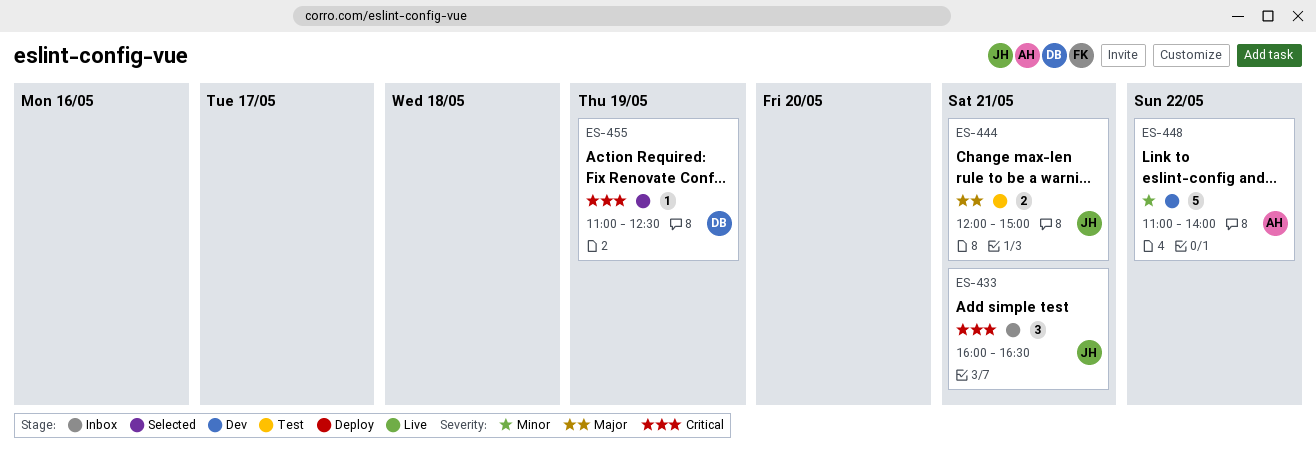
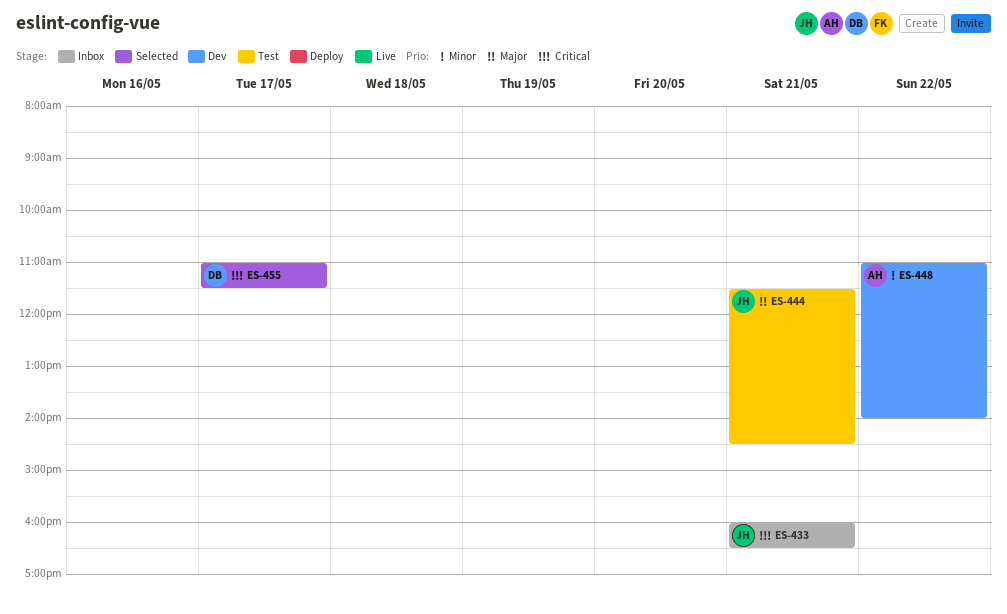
ES-444, begins: 12:00 -> 11:30
ES-444, ends: 15:00 -> 14:30
ES-455, day: May 19 -> May 17
ES-455, ends: 12:30 -> 11:30

